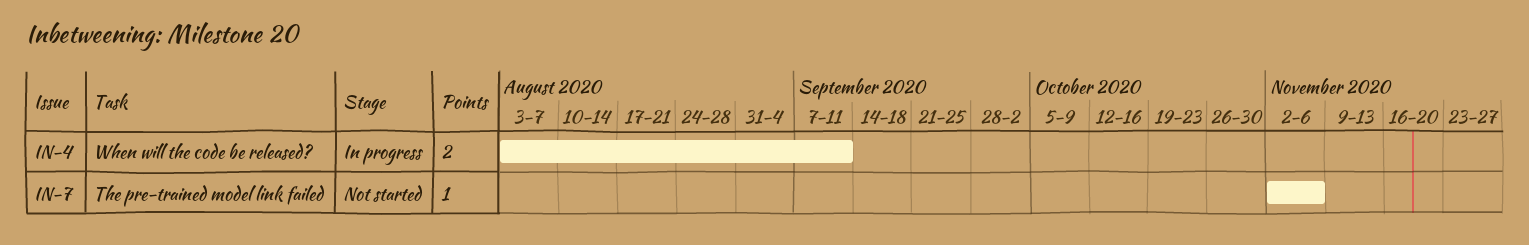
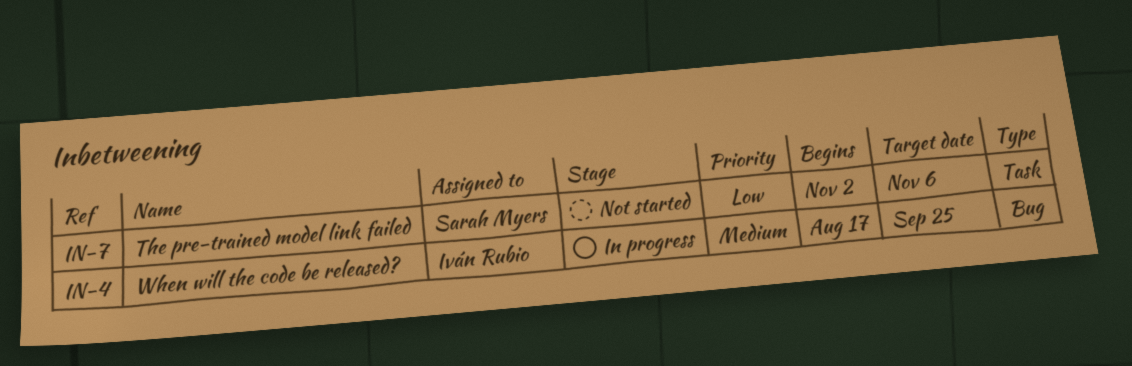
IN-4, start: Aug 3 -> Aug 17
IN-4, due: Sep 11 -> Sep 25

